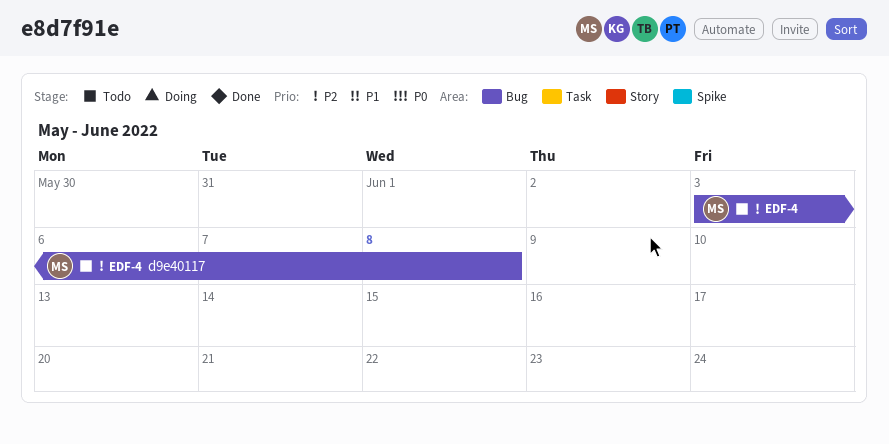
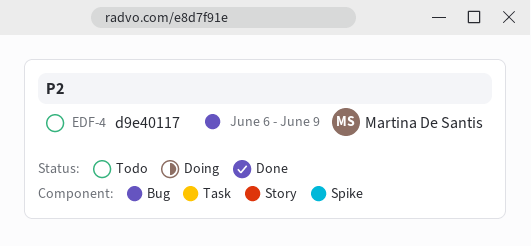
EDF-4, start: Jun 3 -> Jun 6
EDF-4, due: Jun 8 -> Jun 9

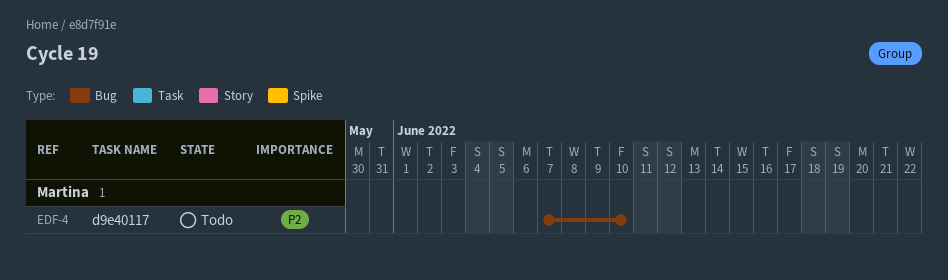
EDF-4, start: Jun 6 -> Jun 7
EDF-4, due: Jun 9 -> Jun 10

